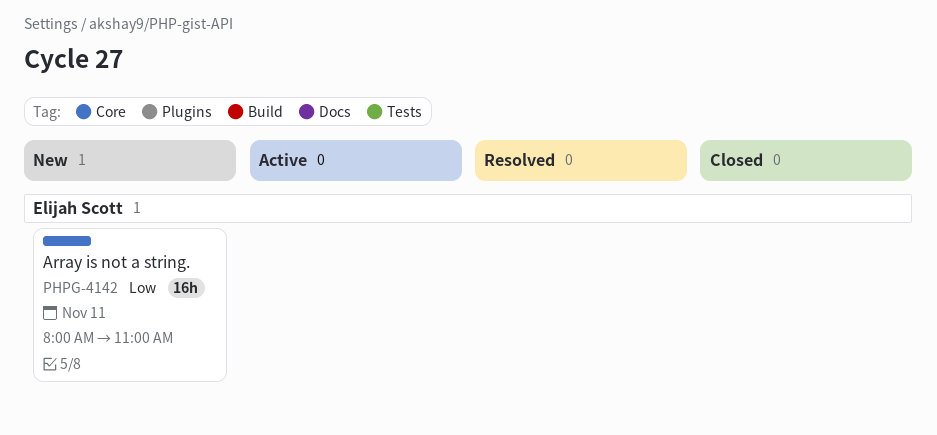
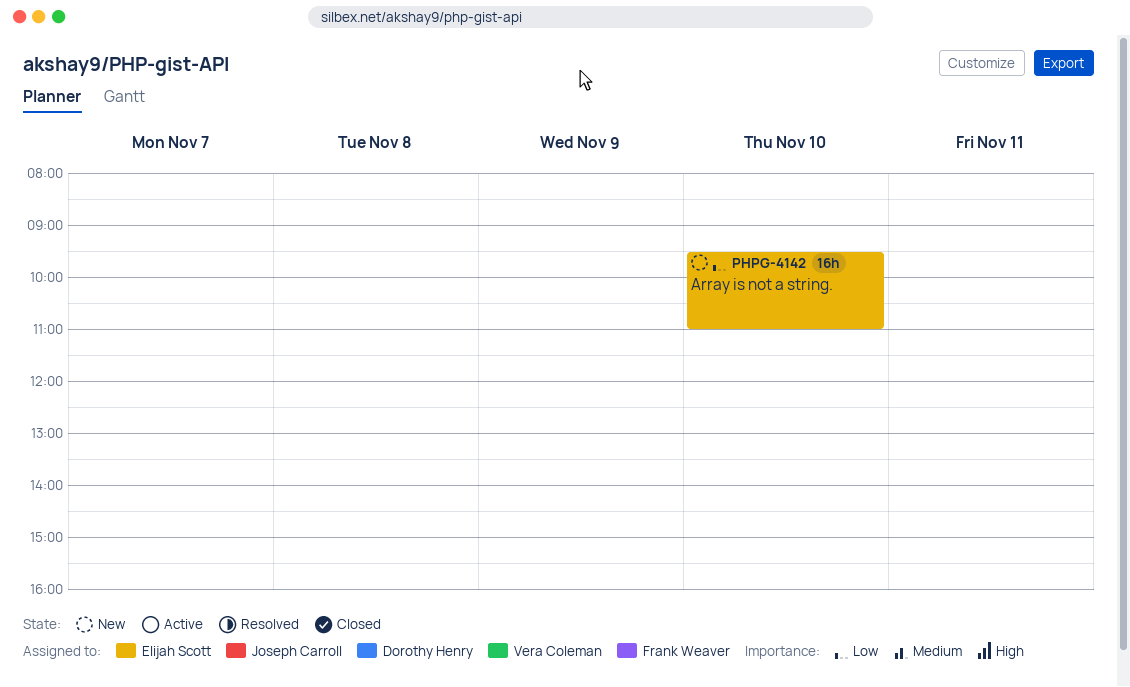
PHPG-4142, day: Nov 11 -> Nov 10
PHPG-4142, begins: 08:00 -> 09:30

